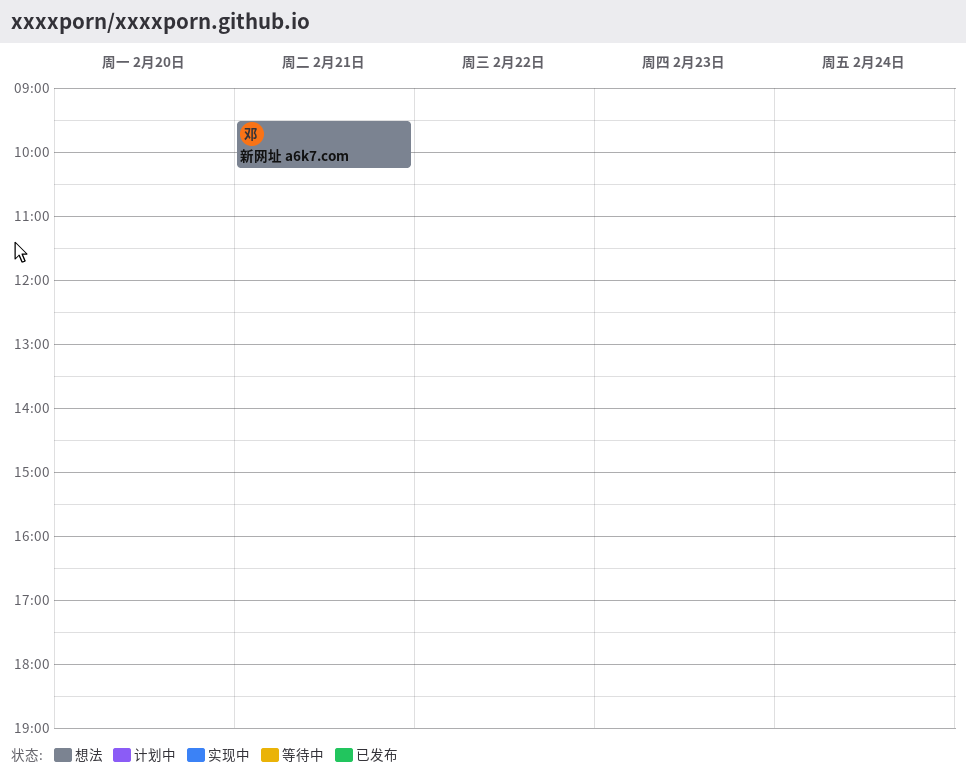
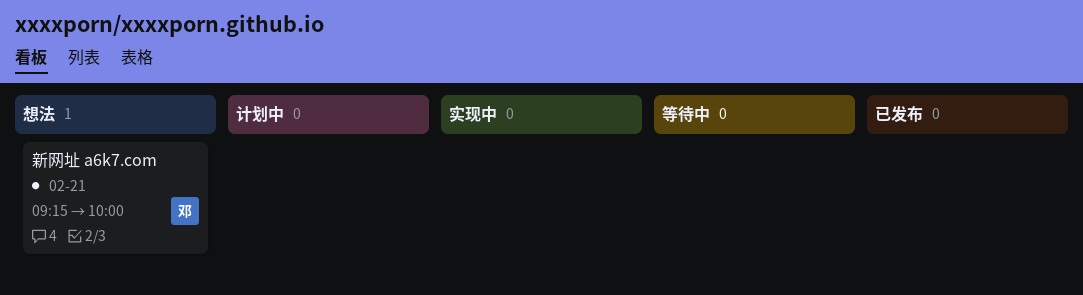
新网址 a6k7.com, begins: 09:30 -> 09:15
新网址 a6k7.com, ends: 10:15 -> 10:00

